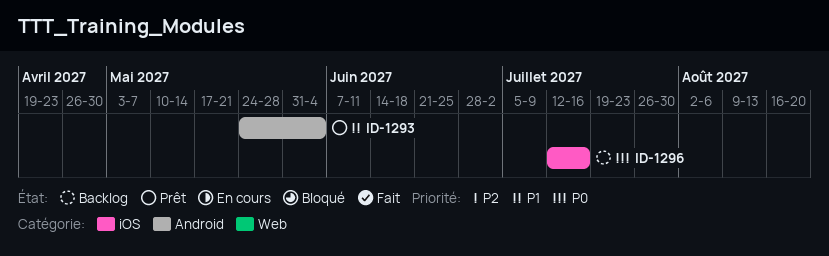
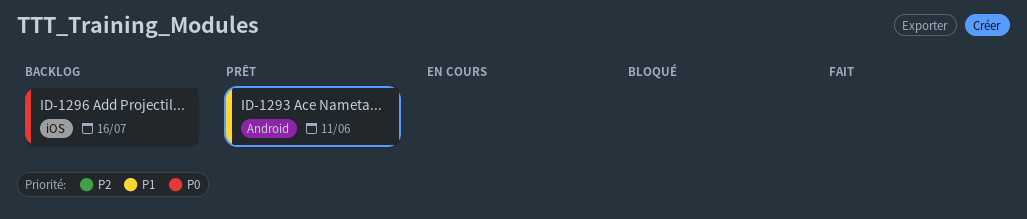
ID-1293, due: Jun 4 -> Jun 11

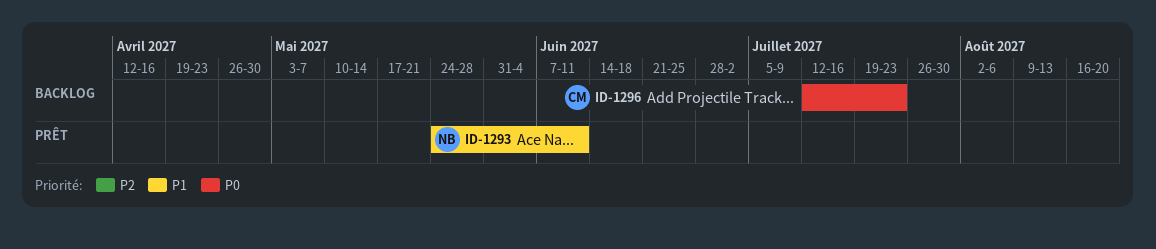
ID-1296, due: Jul 16 -> Jul 23

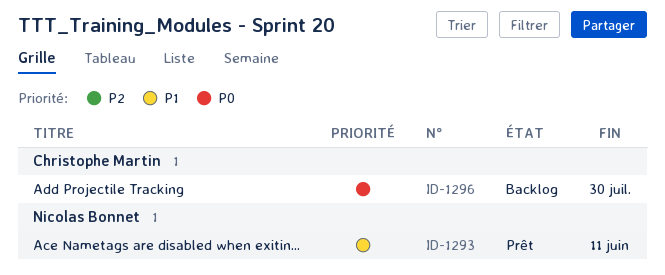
ID-1296, due: Jul 23 -> Jul 30

